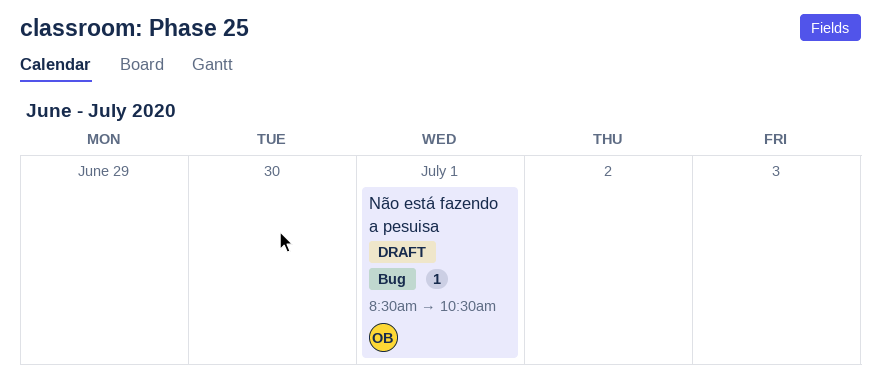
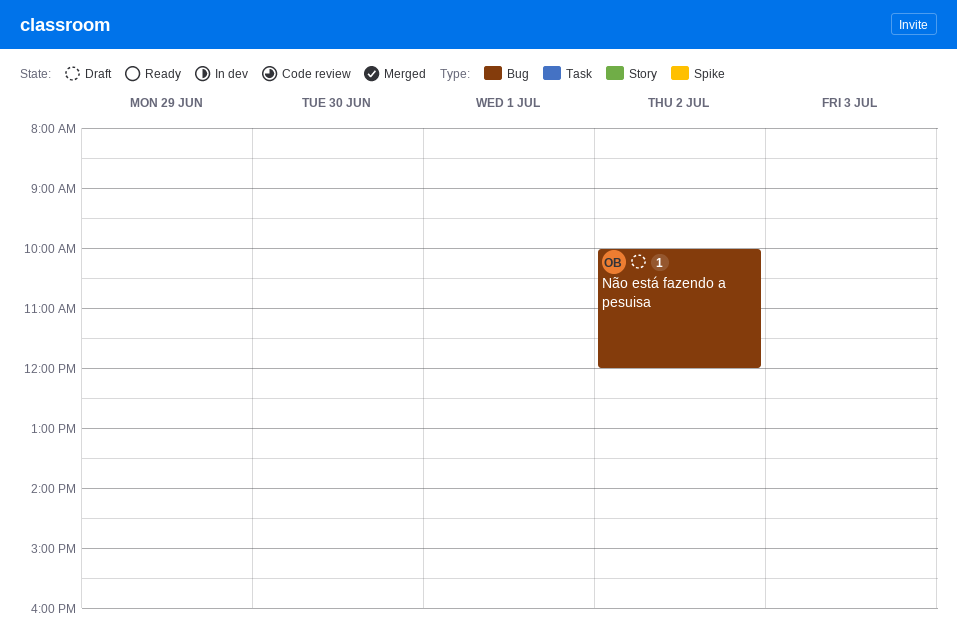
Não está fazendo a pesuisa, day: Jul 1 -> Jul 2
Não está fazendo a pesuisa, begins: 08:30 -> 10:00
Não está fazendo a pesuisa, ends: 10:30 -> 12:00

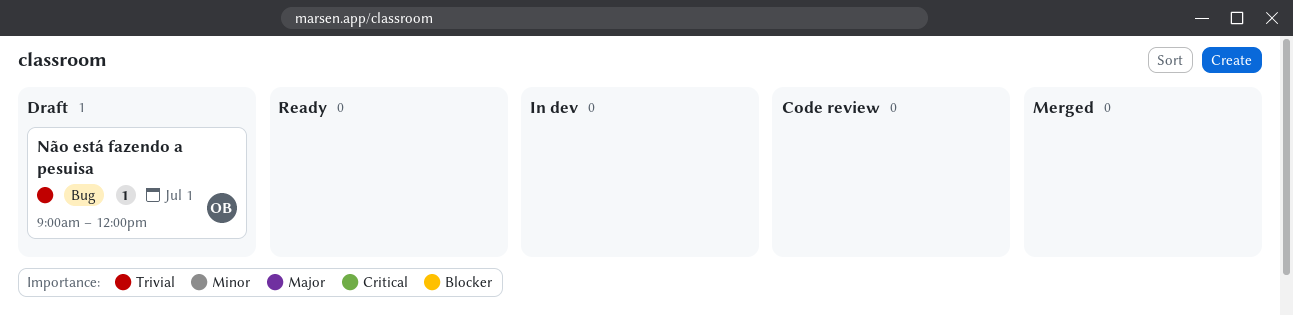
Não está fazendo a pesuisa, day: Jul 2 -> Jul 1
Não está fazendo a pesuisa, begins: 10:00 -> 09:00

